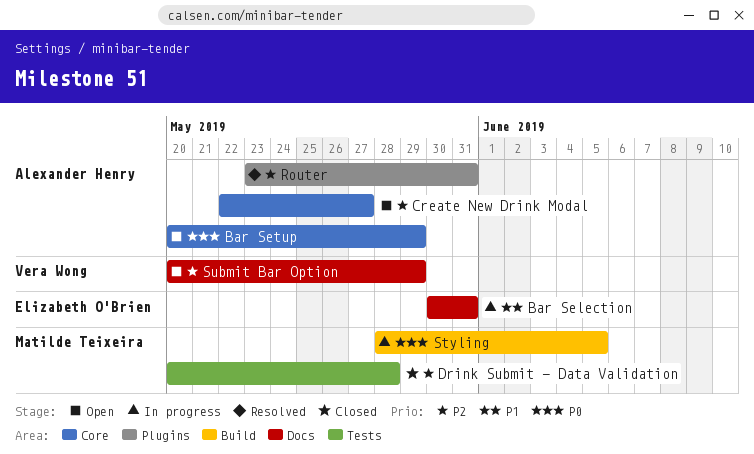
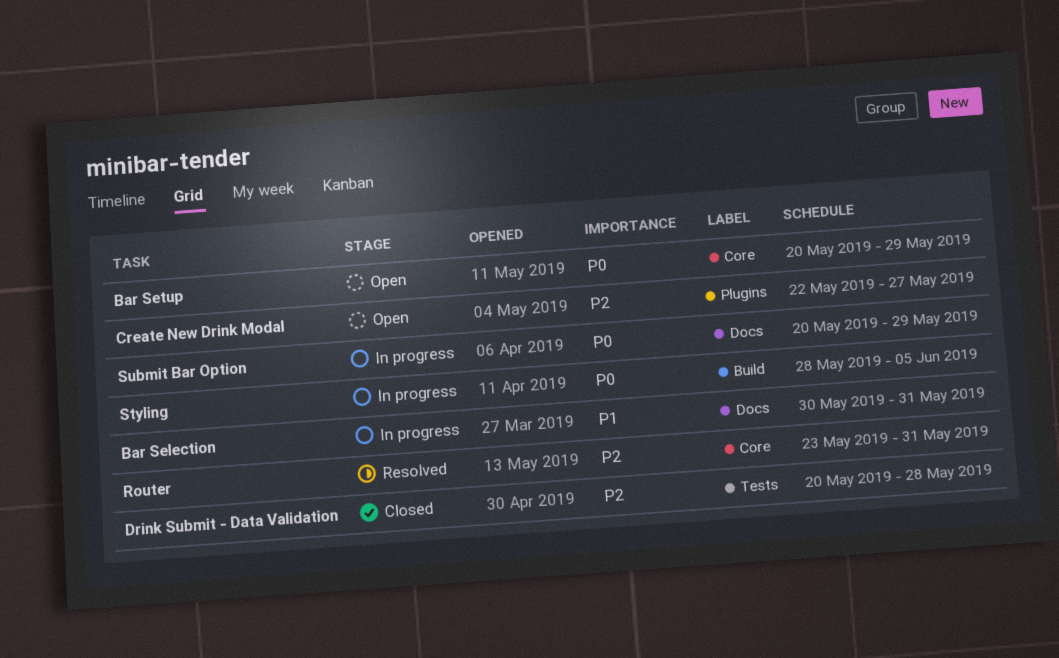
Create New Drink Modal, label: Core -> Plugins
Router, label: Plugins -> Core
Submit Bar Option, status: Open -> In progress
Submit Bar Option, priority: P2 -> P0

